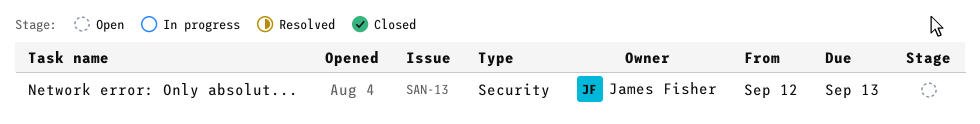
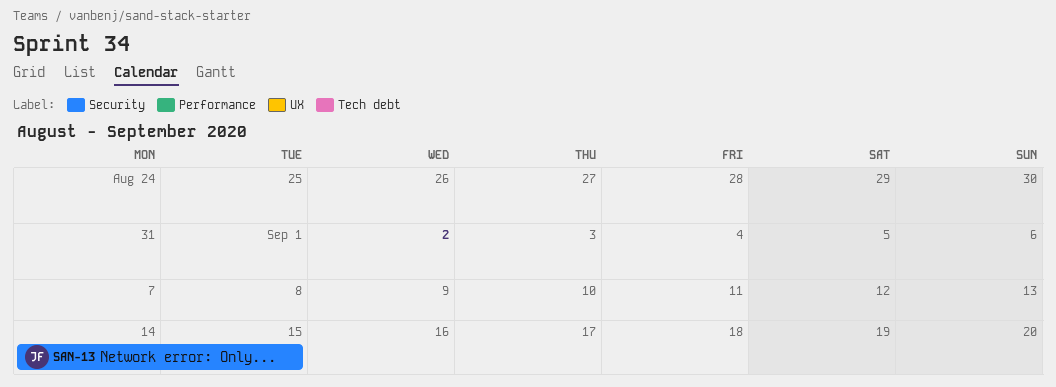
SAN-13, start: Sep 12 -> Sep 14
SAN-13, due: Sep 13 -> Sep 15

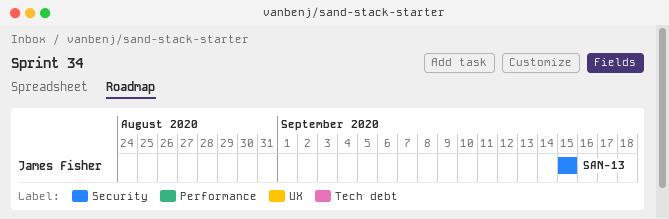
SAN-13, start: Sep 14 -> Sep 15

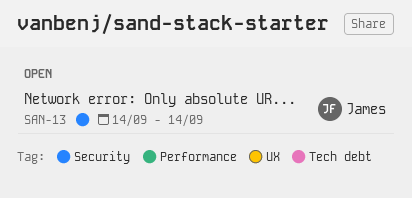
SAN-13, start: Sep 15 -> Sep 14
SAN-13, due: Sep 15 -> Sep 14

